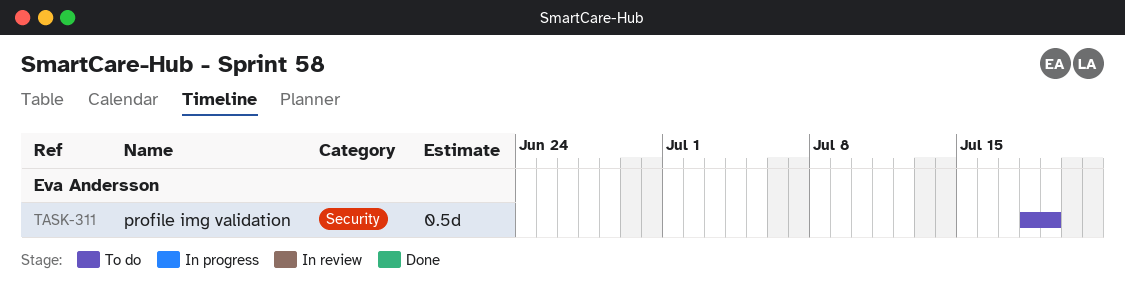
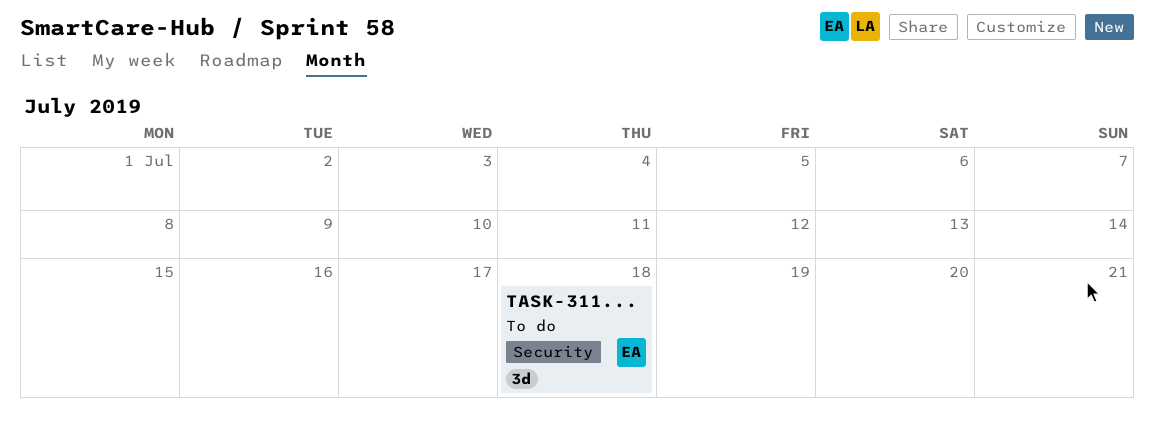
TASK-311, estimate: 0.5d -> 3d
TASK-311, due: Jul 19 -> Jul 18

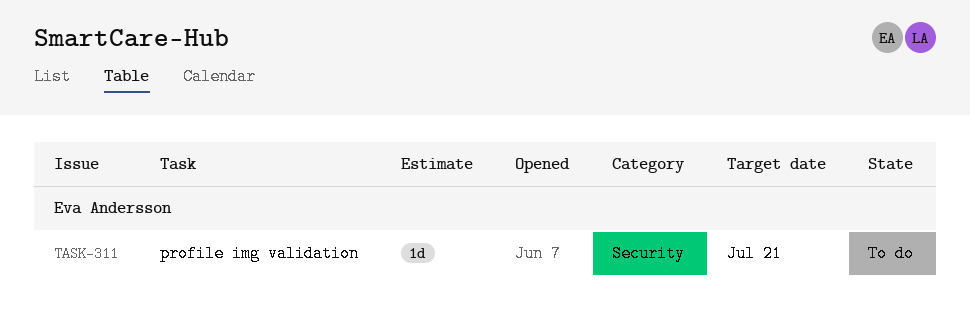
TASK-311, estimate: 3d -> 1d
TASK-311, due: Jul 18 -> Jul 21

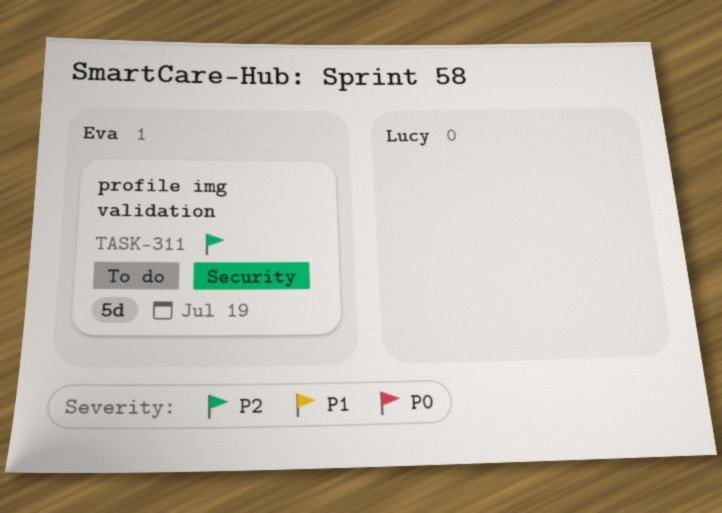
TASK-311, estimate: 1d -> 5d
TASK-311, due: Jul 21 -> Jul 19

